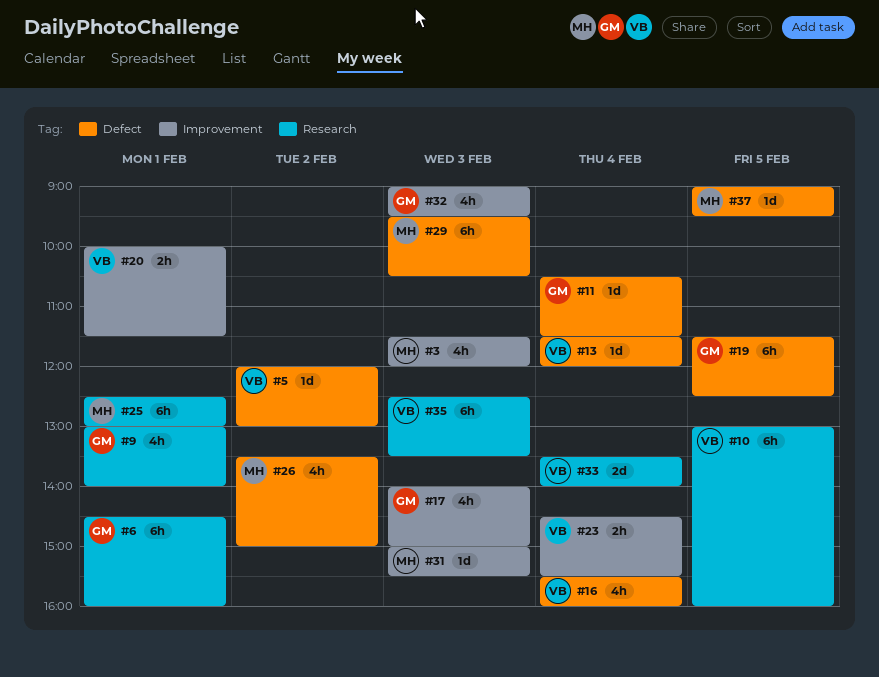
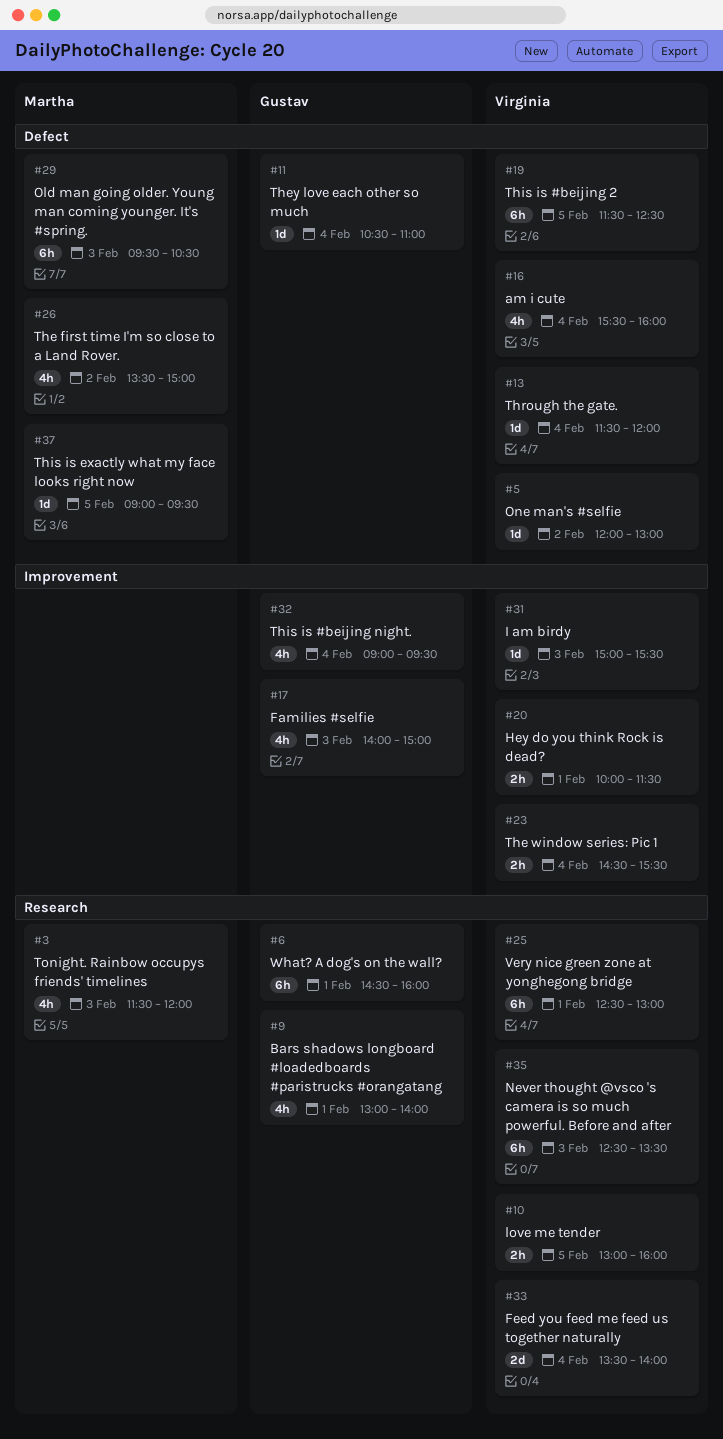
#3, label: Improvement -> Research
#10, estimate: 6h -> 2h
#11, ends: 11:30 -> 11:00
#19, owner: Gustav -> Virginia
#25, owner: Martha -> Virginia
#31, owner: Martha -> Virginia
#32, day: Feb 3 -> Feb 4

